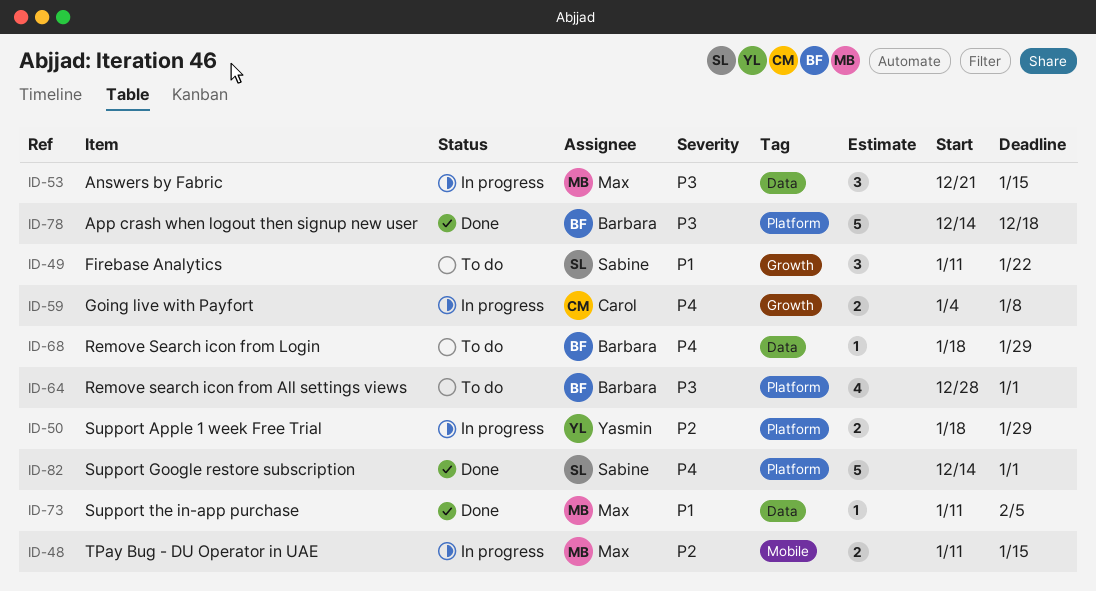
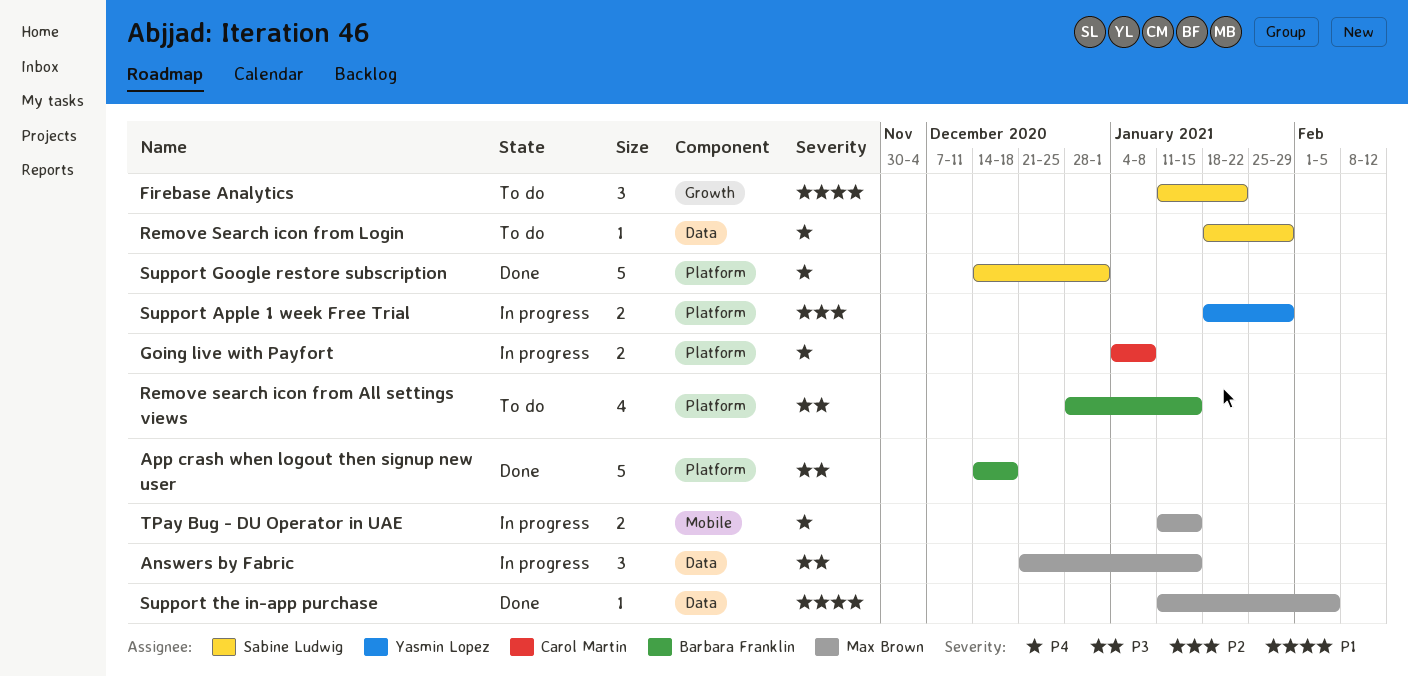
Going live with Payfort, label: Growth -> Platform
Remove search icon from All settings views, due: Jan 1 -> Jan 15
Remove Search icon from Login, owner: Barbara Franklin -> Sabine Ludwig
TPay Bug - DU Operator in UAE, priority: P2 -> P4

